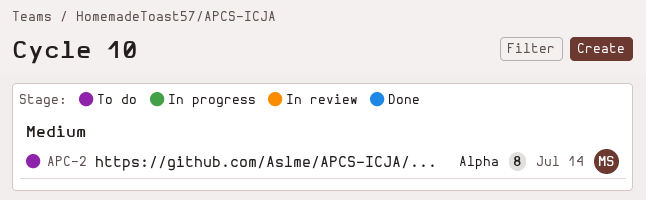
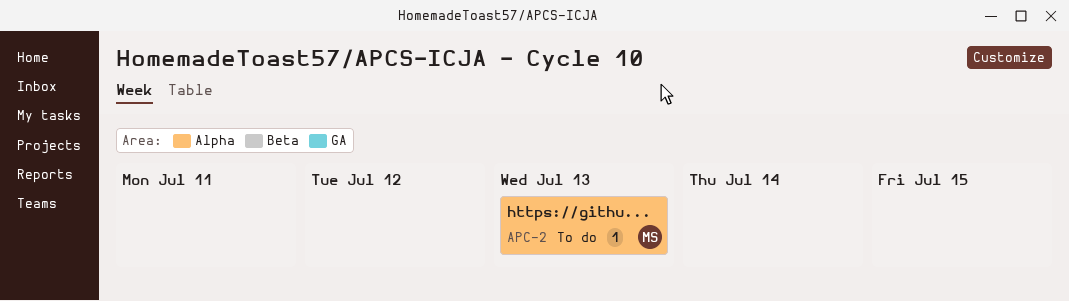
APC-2, estimate: 8 -> 1
APC-2, due: Jul 14 -> Jul 13

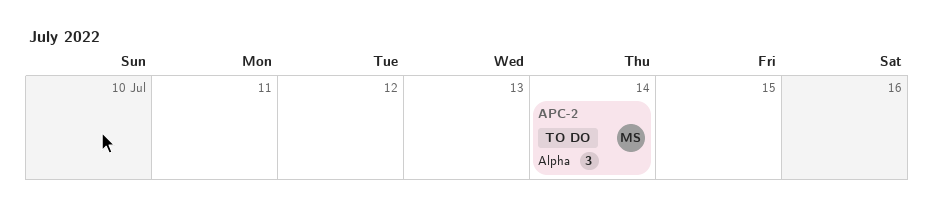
APC-2, estimate: 1 -> 3
APC-2, due: Jul 13 -> Jul 14

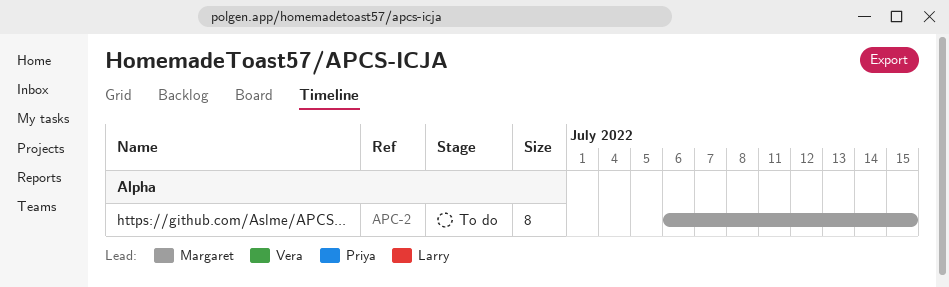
APC-2, estimate: 3 -> 8
APC-2, due: Jul 14 -> Jul 15

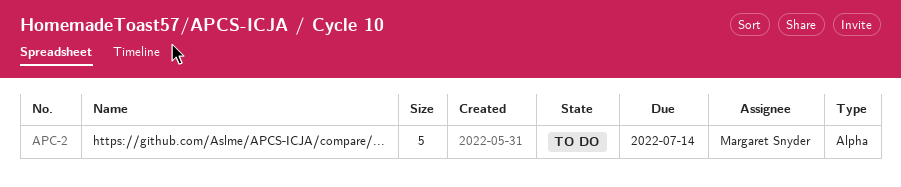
APC-2, estimate: 8 -> 5
APC-2, due: Jul 15 -> Jul 14

